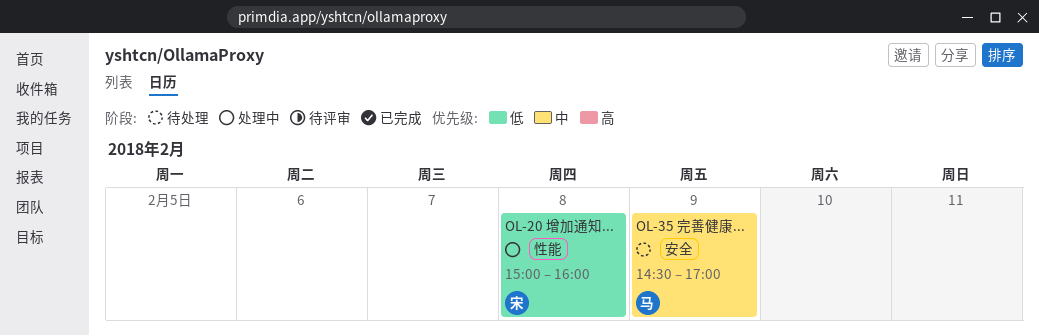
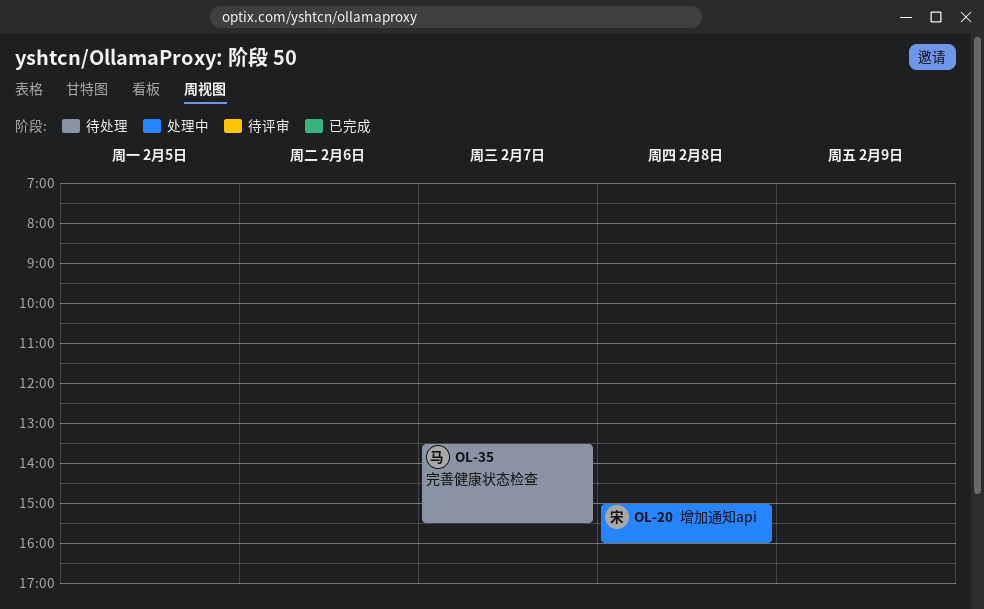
OL-35, day: Feb 9 -> Feb 7
OL-35, begins: 14:30 -> 13:30
OL-35, ends: 17:00 -> 15:30

